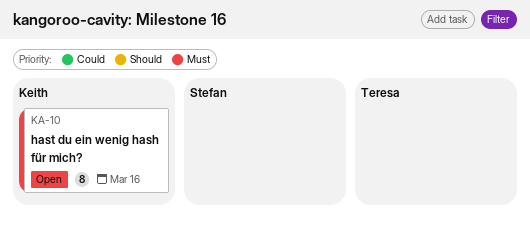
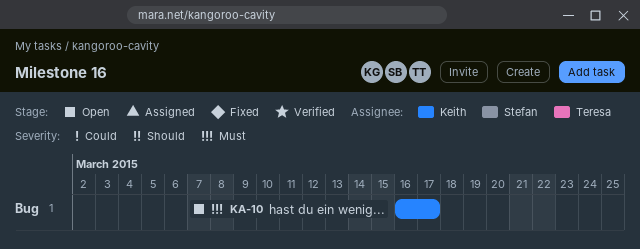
KA-10, due: Mar 16 -> Mar 17

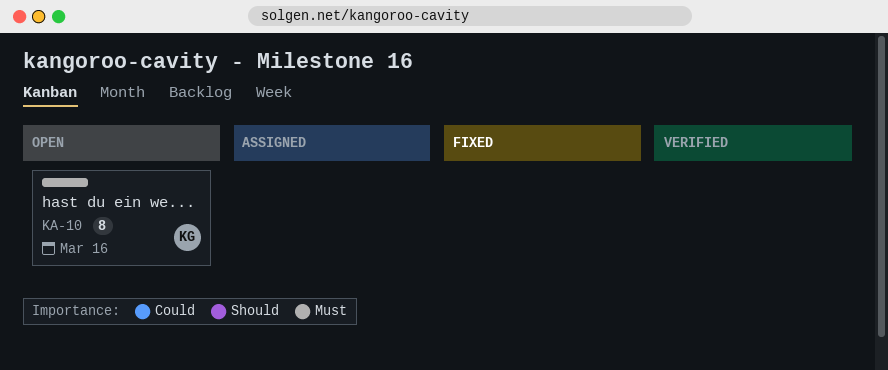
KA-10, due: Mar 17 -> Mar 16

